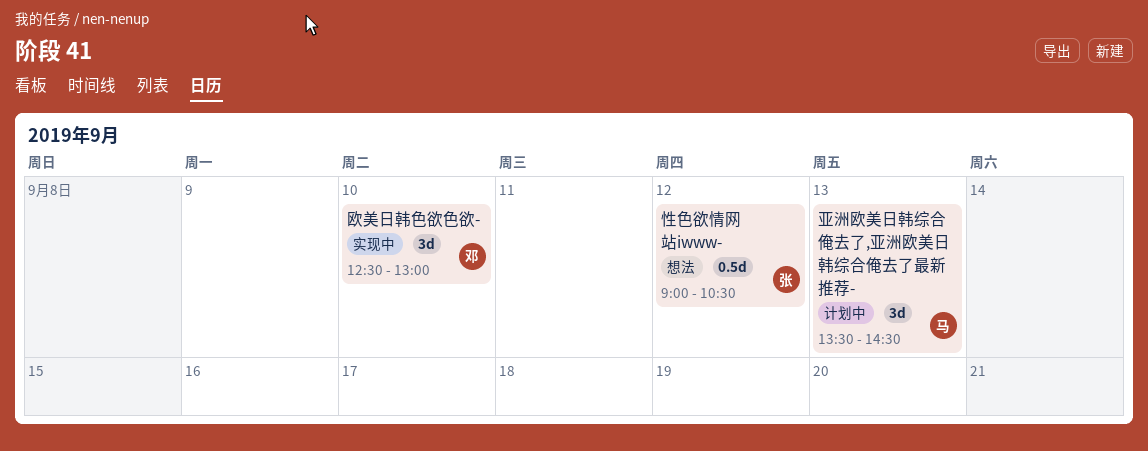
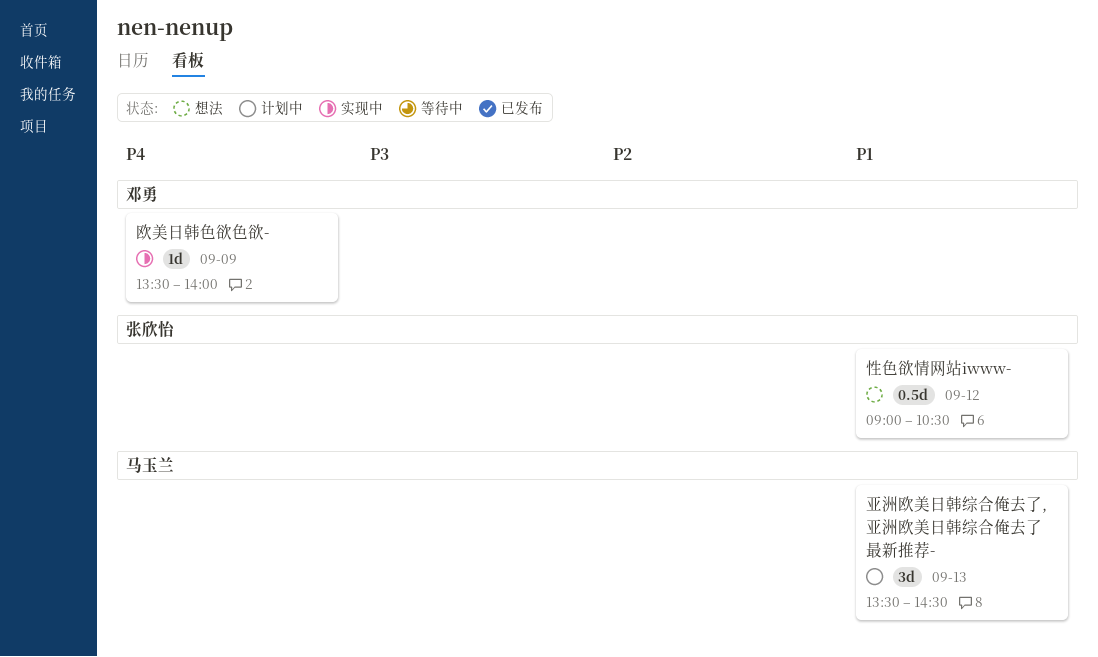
欧美日韩色欲色欲-, estimate: 3d -> 1d
欧美日韩色欲色欲-, day: Sep 10 -> Sep 9
欧美日韩色欲色欲-, begins: 12:30 -> 13:30
欧美日韩色欲色欲-, ends: 13:00 -> 14:00

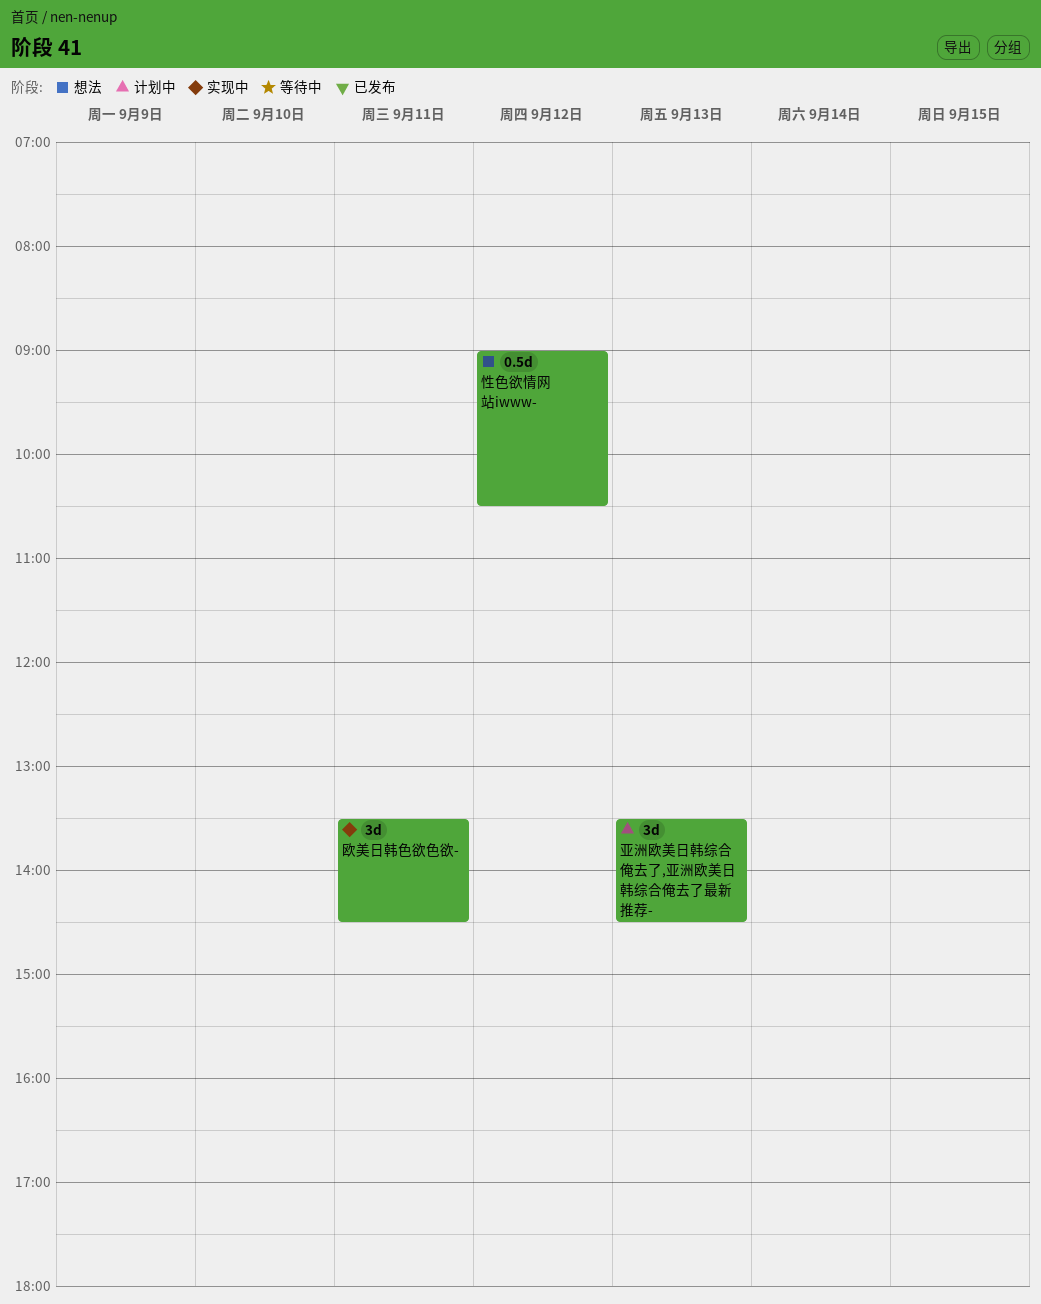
欧美日韩色欲色欲-, estimate: 1d -> 3d
欧美日韩色欲色欲-, day: Sep 9 -> Sep 11
欧美日韩色欲色欲-, ends: 14:00 -> 14:30

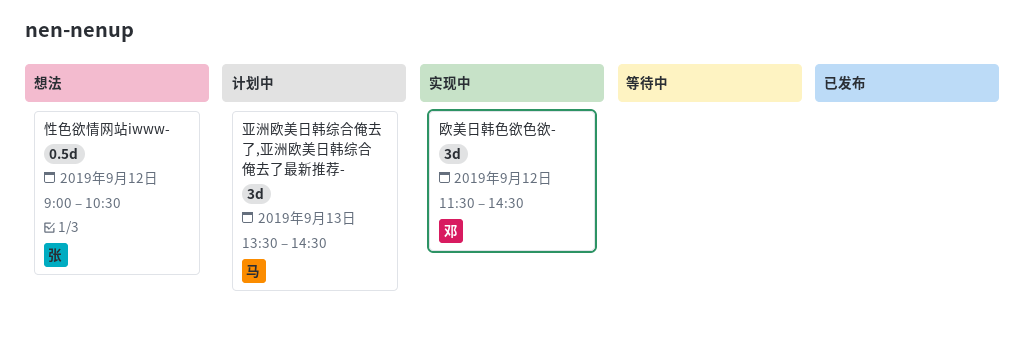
欧美日韩色欲色欲-, day: Sep 11 -> Sep 12
欧美日韩色欲色欲-, begins: 13:30 -> 11:30

